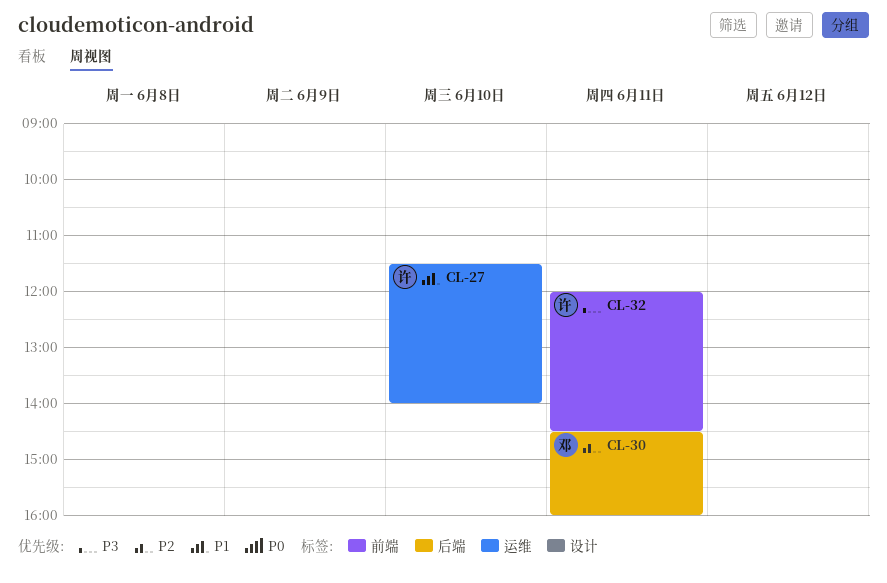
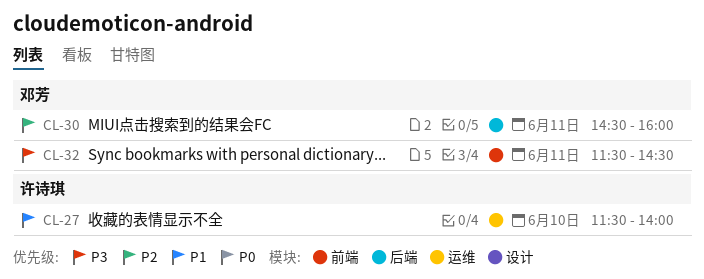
CL-32, owner: 许诗琪 -> 邓芳
CL-32, begins: 12:00 -> 11:30

